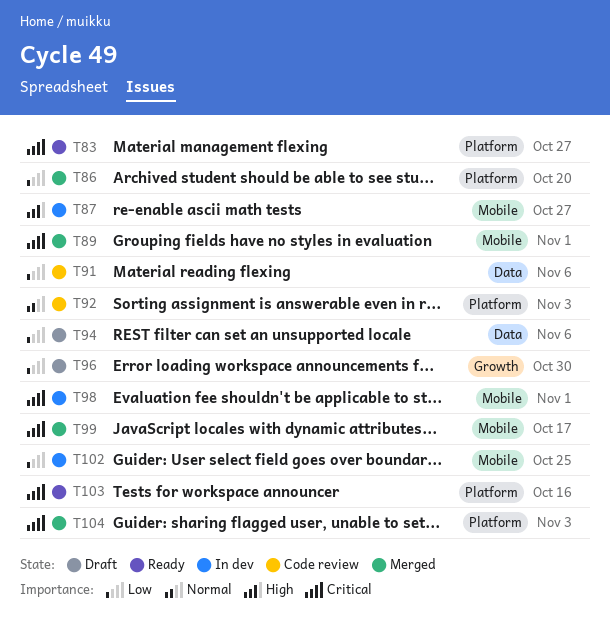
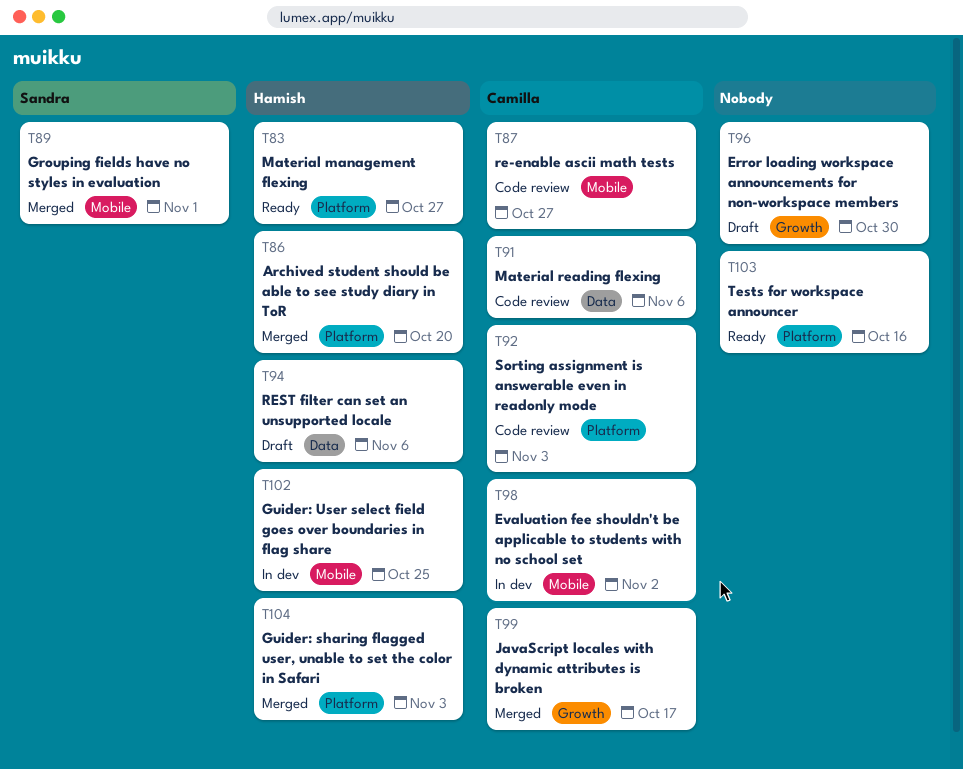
T87, status: In dev -> Code review
T98, due: Nov 1 -> Nov 2
T99, label: Mobile -> Growth

